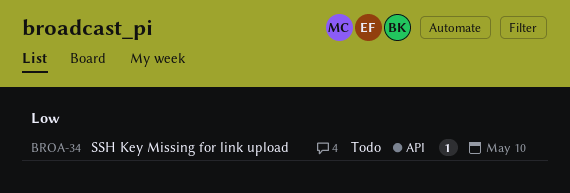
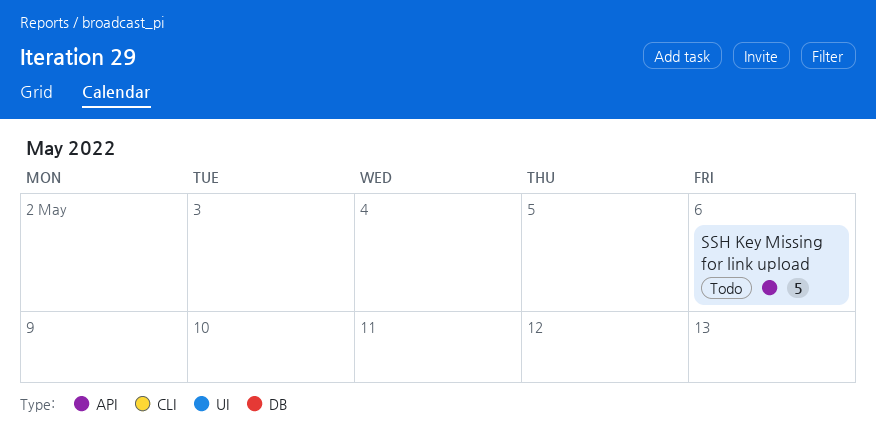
SSH Key Missing for link upload, estimate: 1 -> 5
SSH Key Missing for link upload, due: May 10 -> May 6

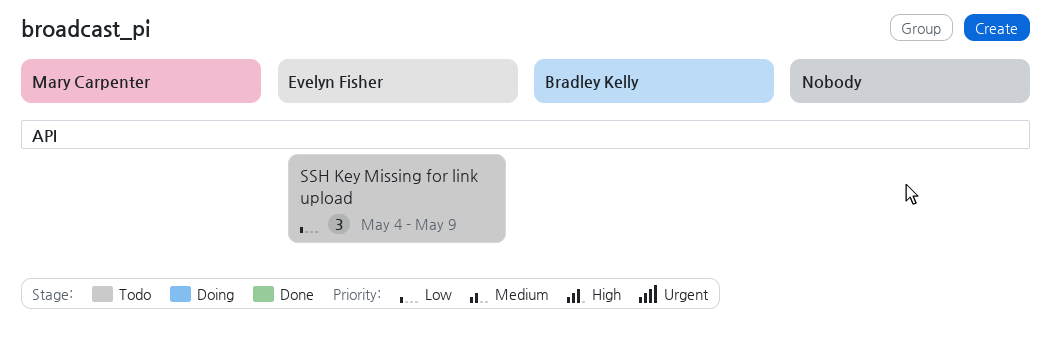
SSH Key Missing for link upload, estimate: 5 -> 3
SSH Key Missing for link upload, due: May 6 -> May 9

